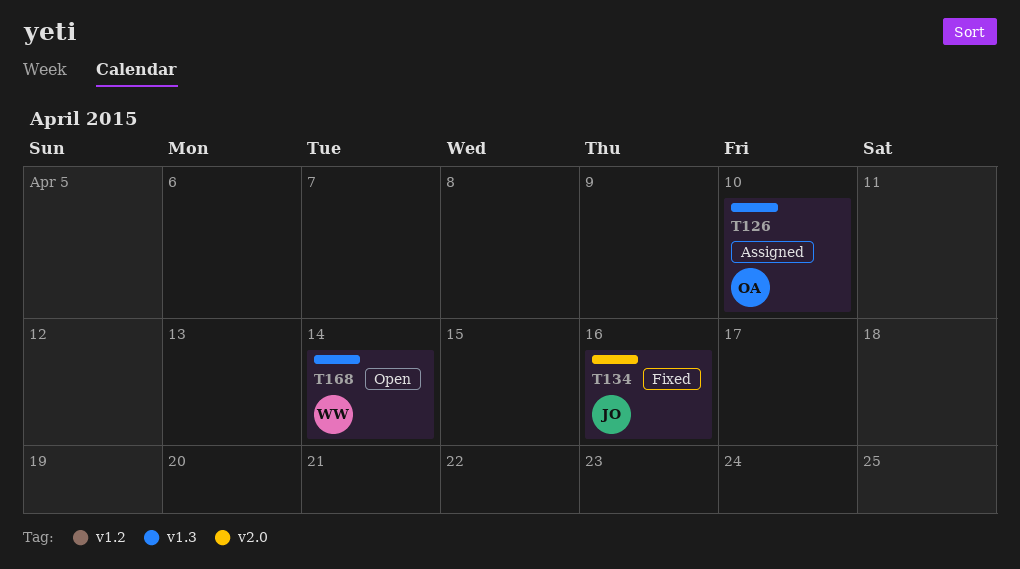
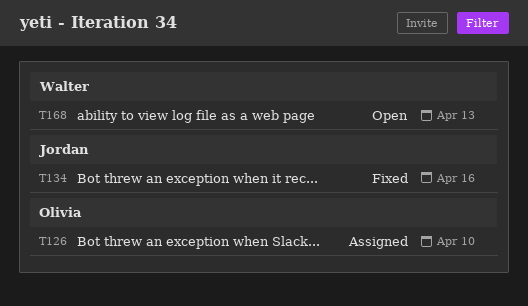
T168, due: Apr 14 -> Apr 13

